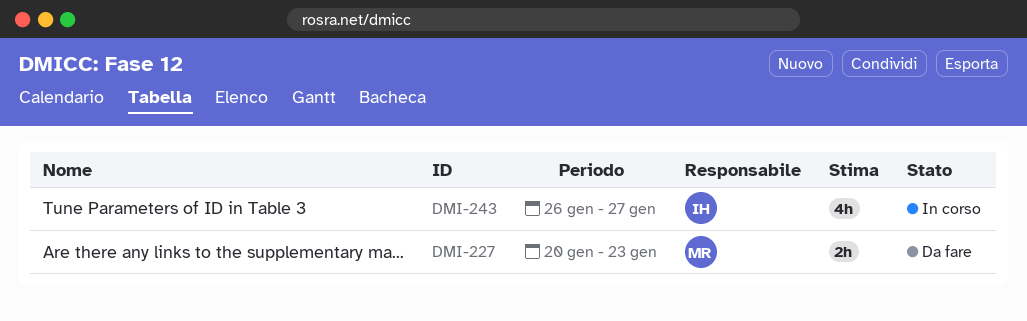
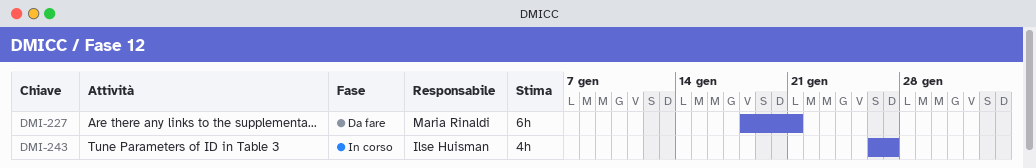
DMI-227, estimate: 2h -> 6h
DMI-227, start: Jan 20 -> Jan 18
DMI-227, due: Jan 23 -> Jan 21

